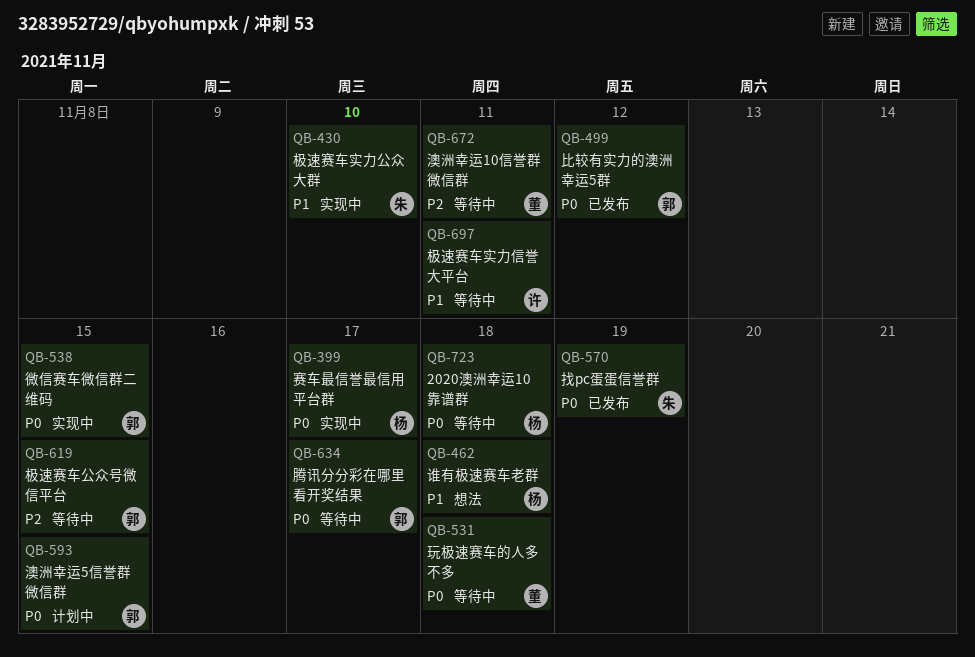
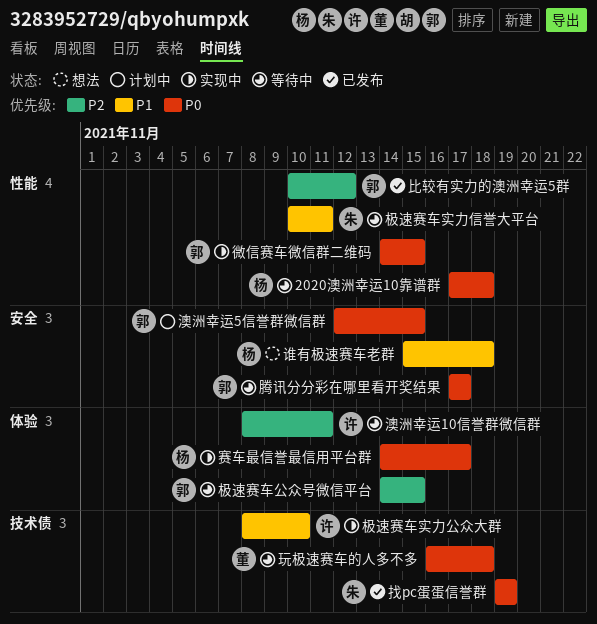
极速赛车实力信誉大平台, owner: 许 -> 朱
极速赛车实力公众大群, owner: 朱 -> 许
比较有实力的澳洲幸运5群, priority: P0 -> P2
澳洲幸运10信誉群微信群, owner: 董 -> 许

